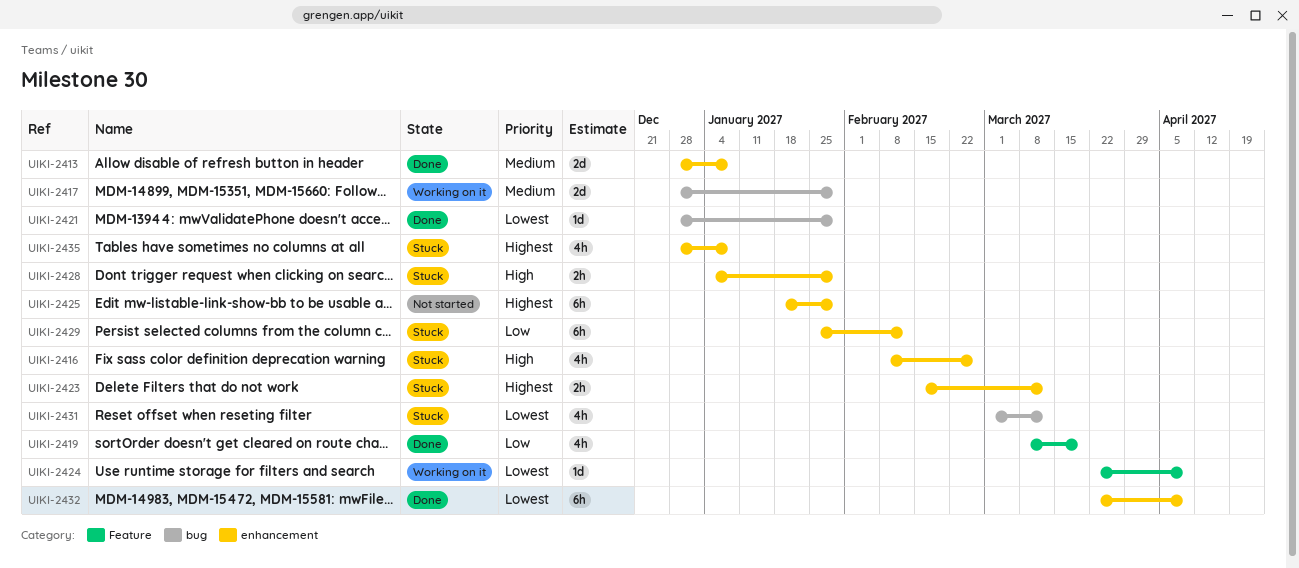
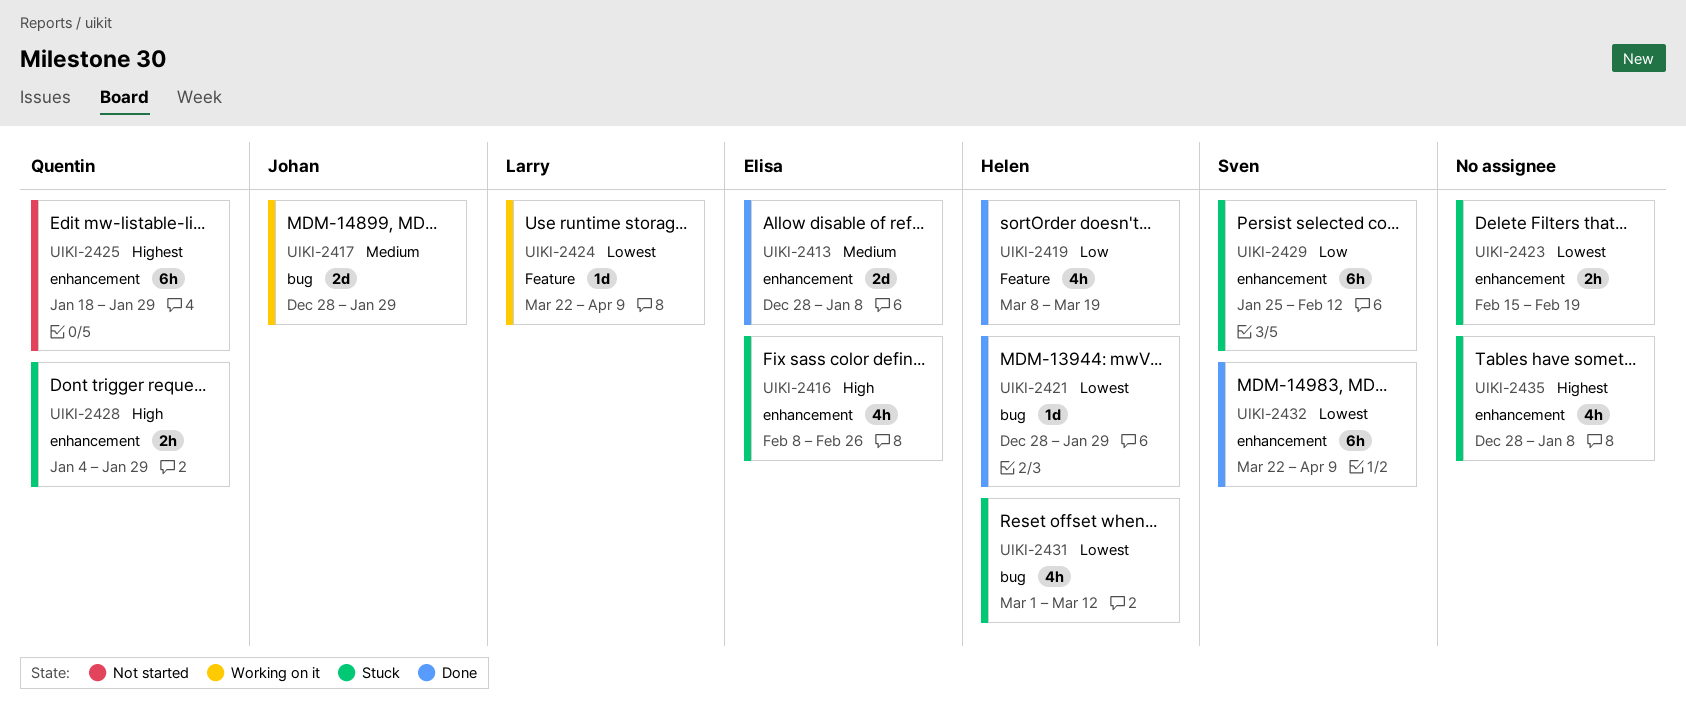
UIKI-2423, priority: Highest -> Lowest
UIKI-2423, due: Mar 12 -> Feb 19

